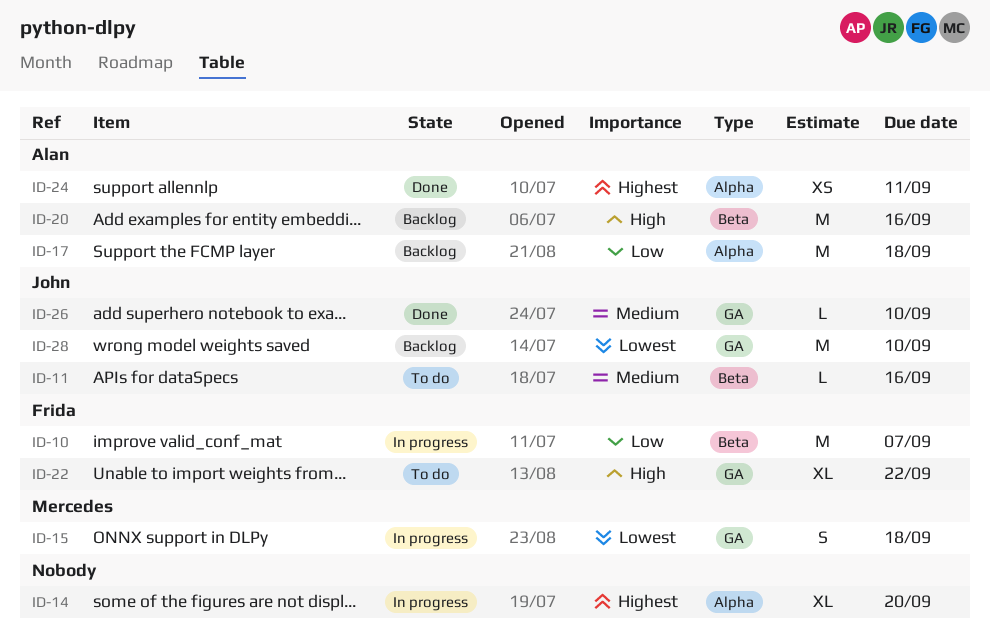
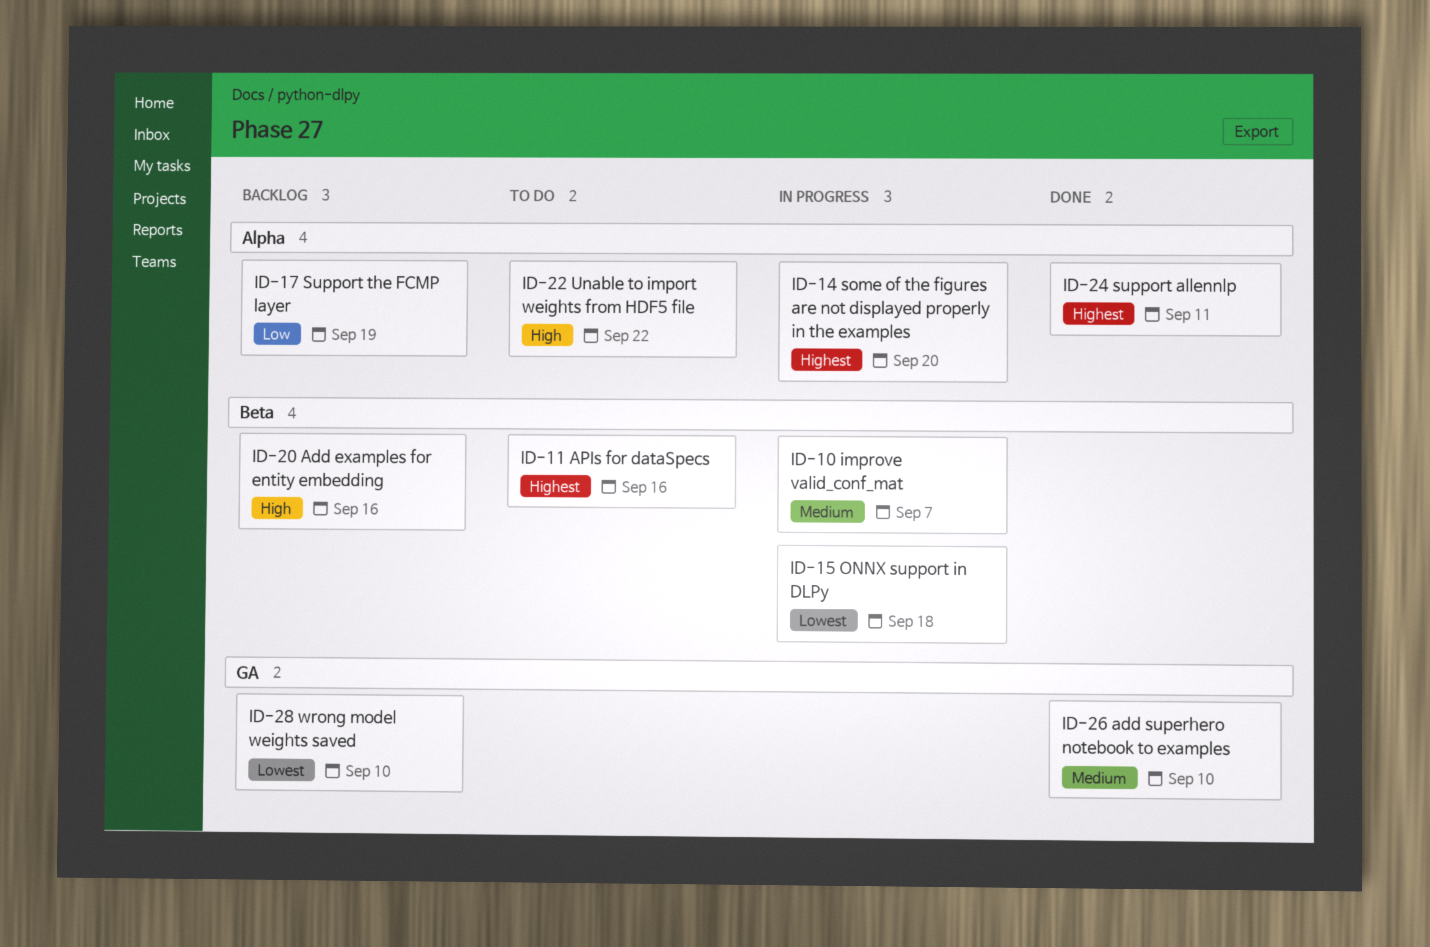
ID-10, priority: Low -> Medium
ID-11, priority: Medium -> Highest
ID-15, label: GA -> Beta
ID-17, due: Sep 18 -> Sep 19
ID-22, label: GA -> Alpha

